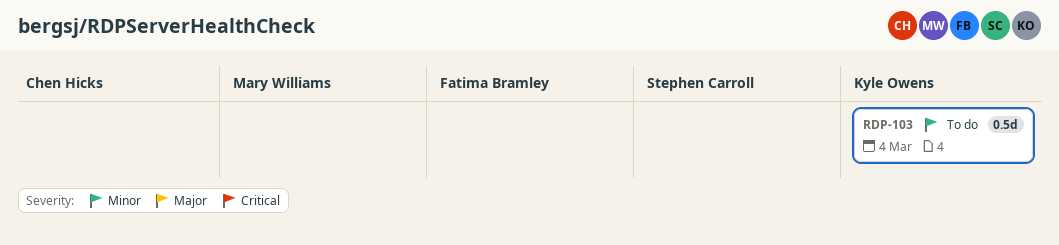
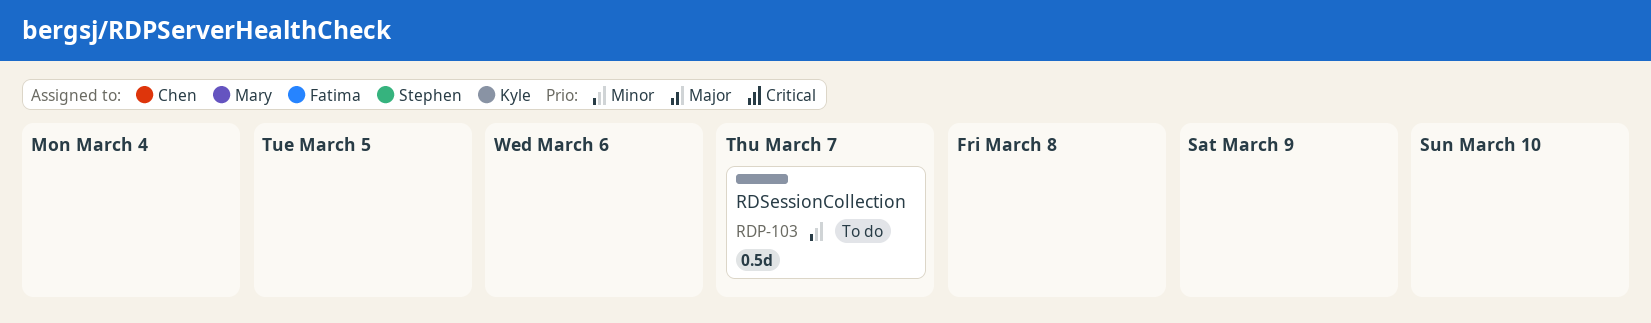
RDP-103, due: Mar 4 -> Mar 7

